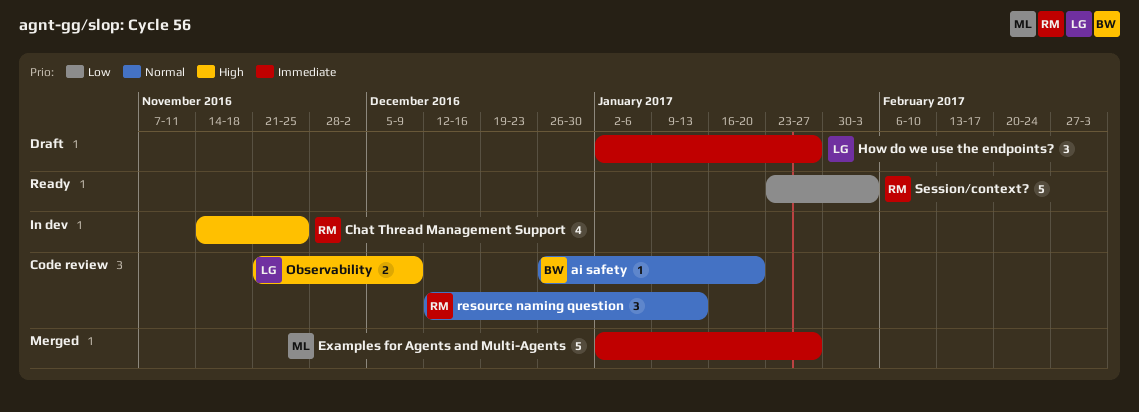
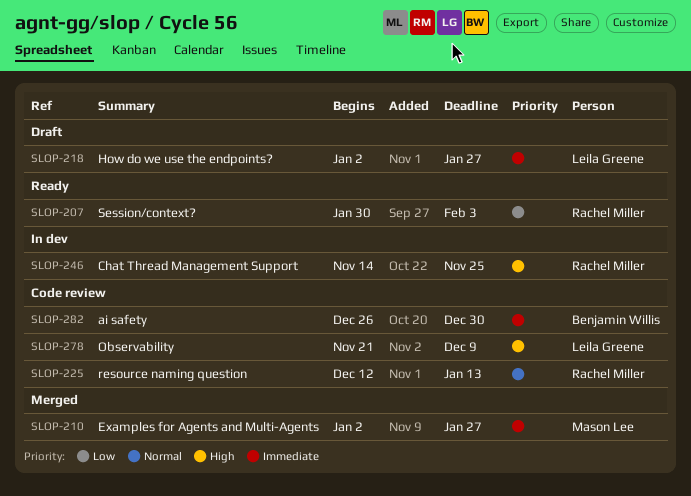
ai safety, priority: Normal -> Immediate
ai safety, due: Jan 20 -> Dec 30
Session/context?, start: Jan 23 -> Jan 30

